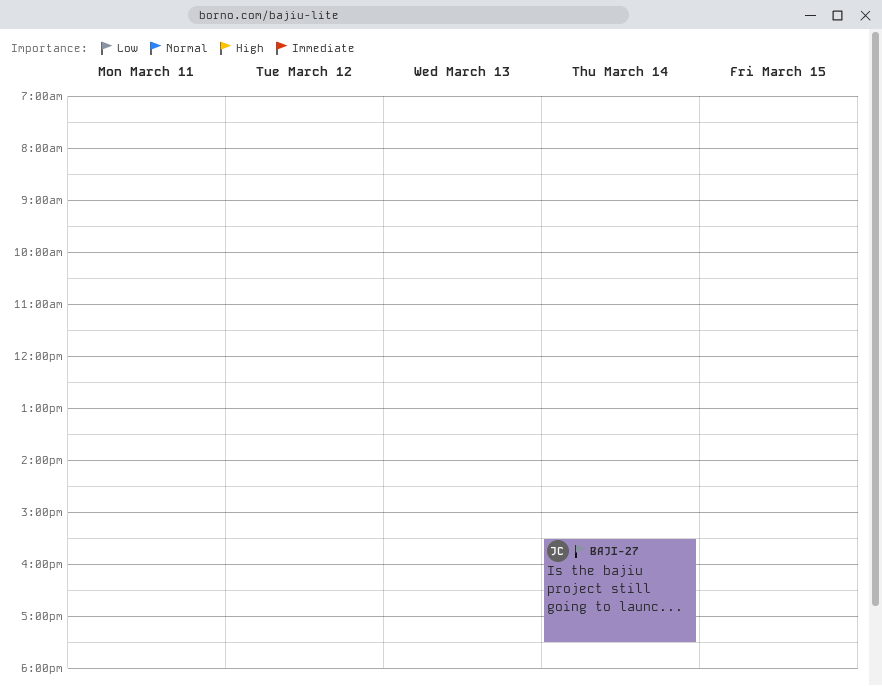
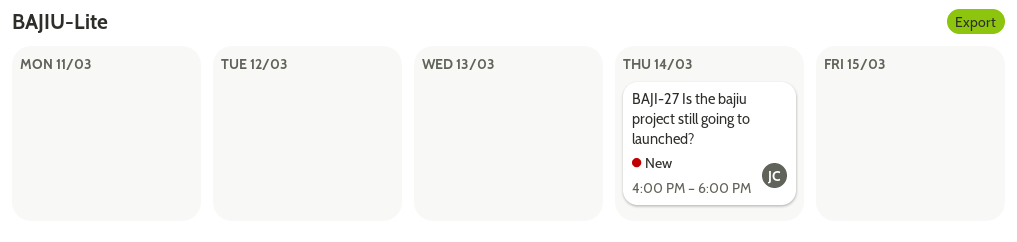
BAJI-27, begins: 15:30 -> 16:00
BAJI-27, ends: 17:30 -> 18:00

